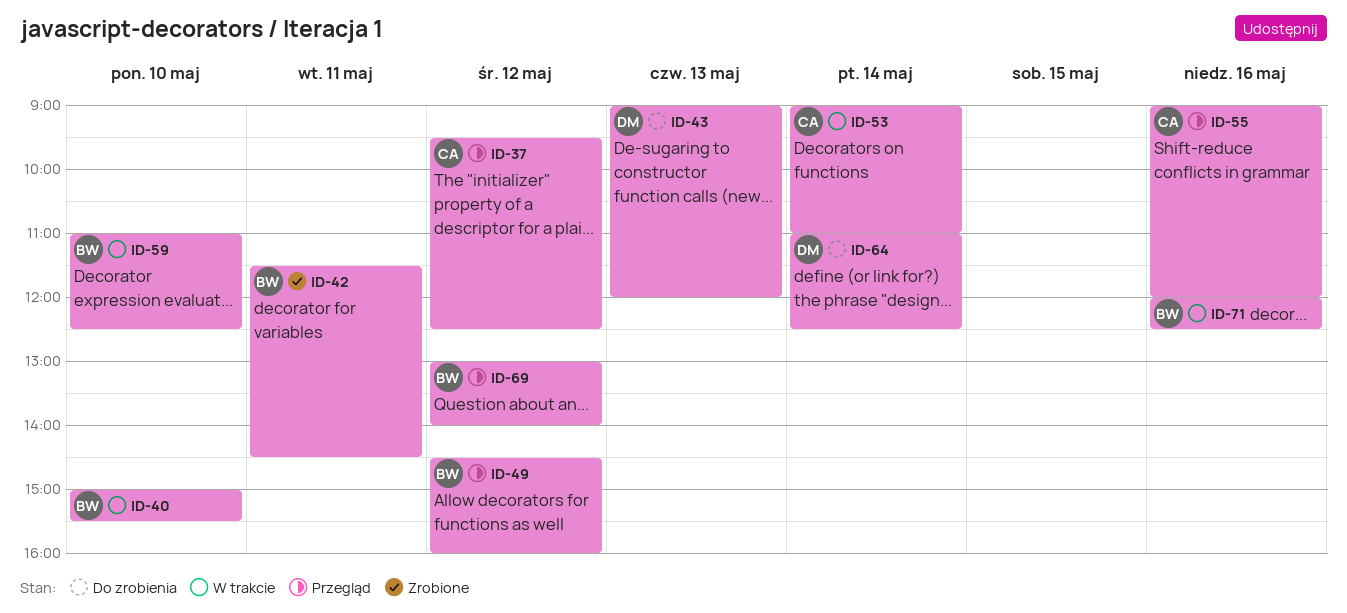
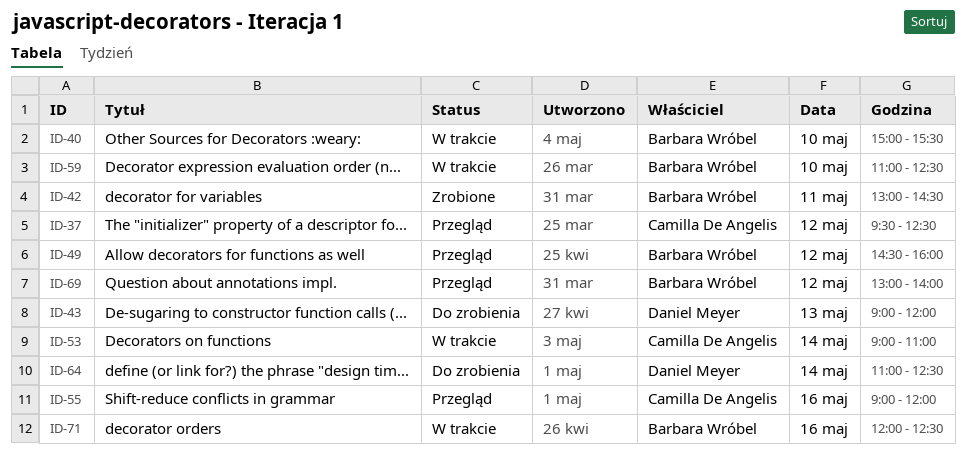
ID-42, begins: 11:30 -> 13:00

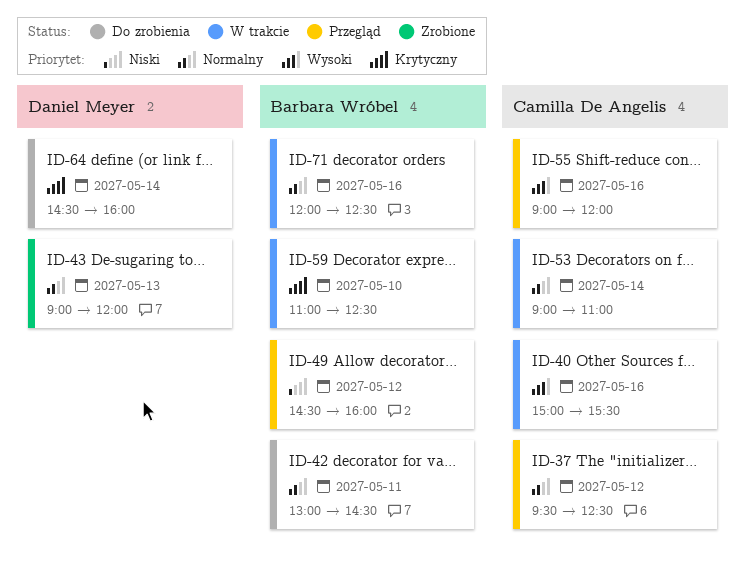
ID-40, owner: Barbara Wróbel -> Camilla De Angelis
ID-40, day: May 10 -> May 16
ID-42, status: Zrobione -> Do zrobienia
ID-43, status: Do zrobienia -> Zrobione
ID-64, begins: 11:00 -> 14:30
ID-64, ends: 12:30 -> 16:00
ID-69: present -> none

